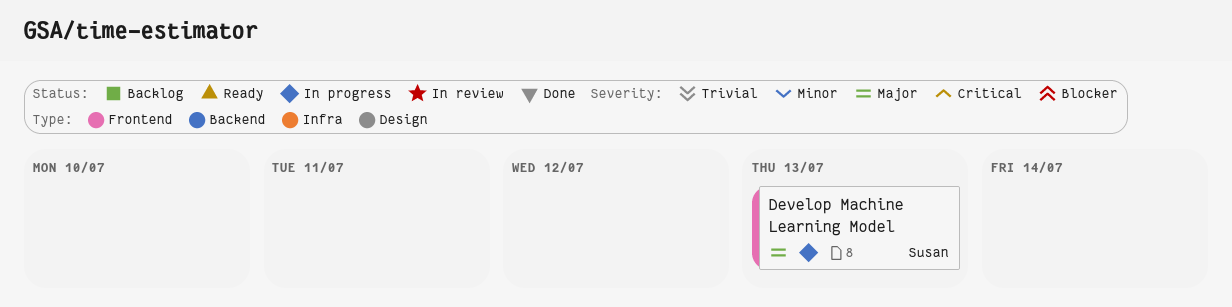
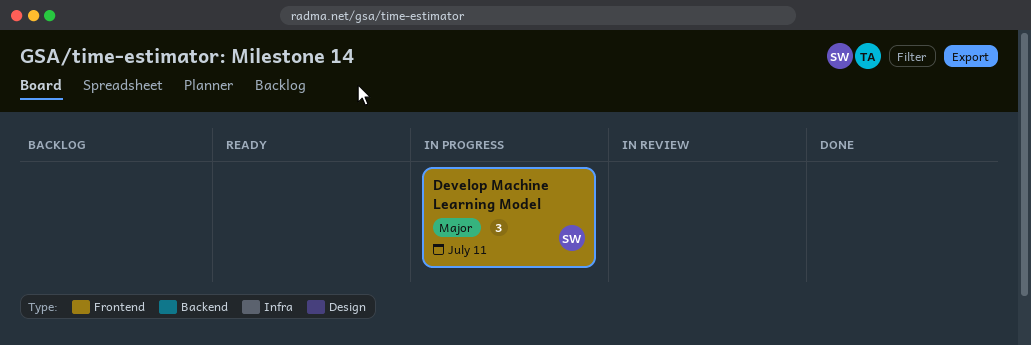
Develop Machine Learning Model, due: Jul 13 -> Jul 11

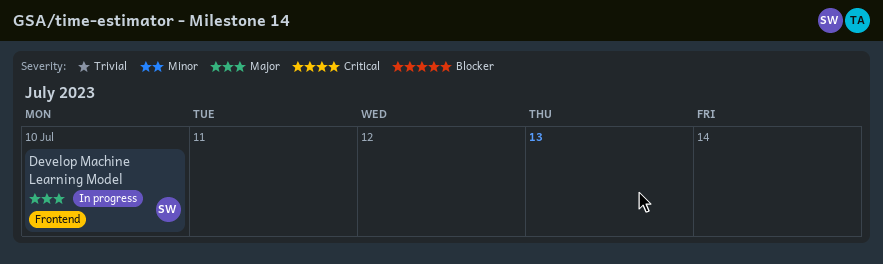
Develop Machine Learning Model, due: Jul 11 -> Jul 10

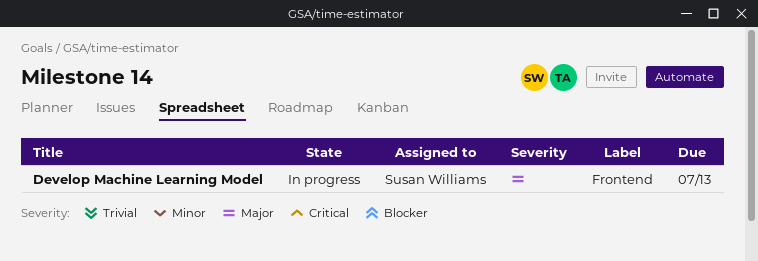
Develop Machine Learning Model, due: Jul 10 -> Jul 13

